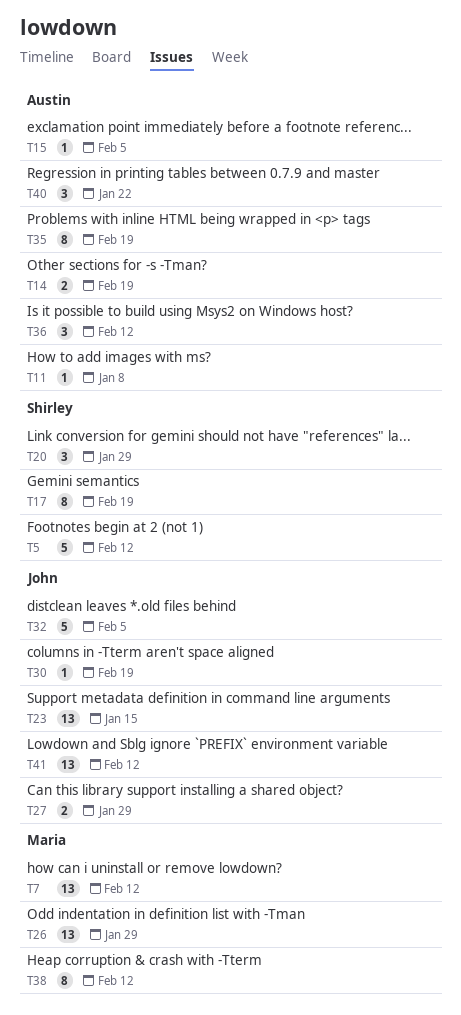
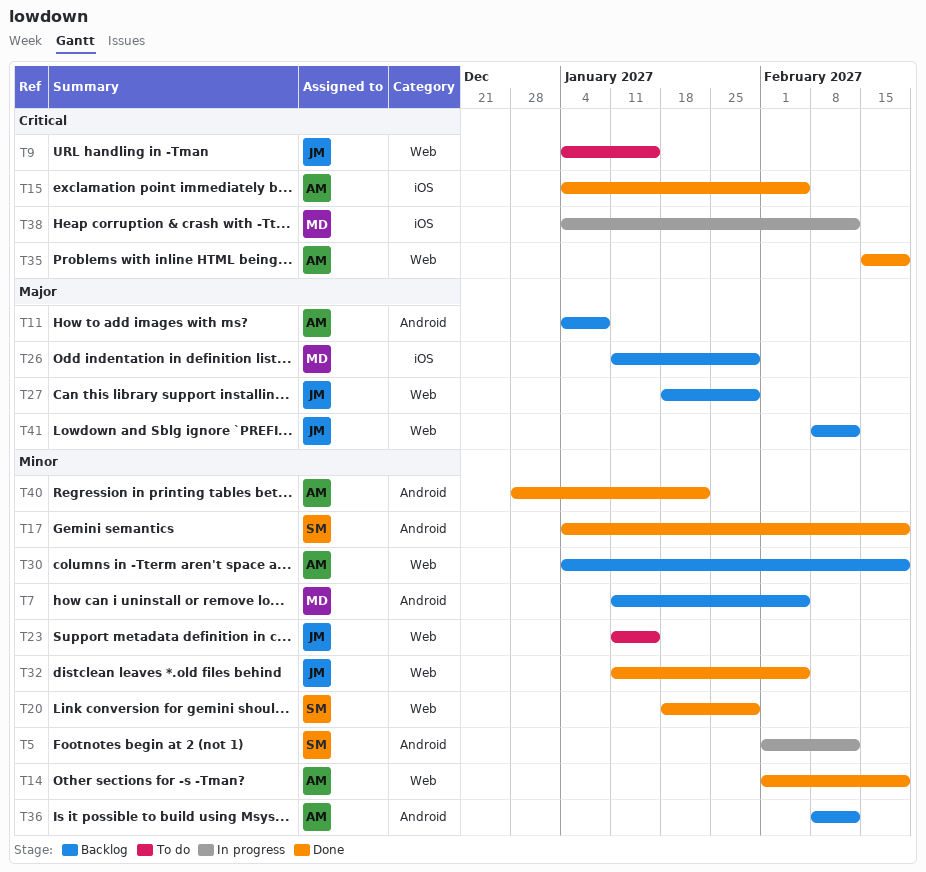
T7, due: Feb 12 -> Feb 5
T9: none -> present
T30, owner: John -> Austin

